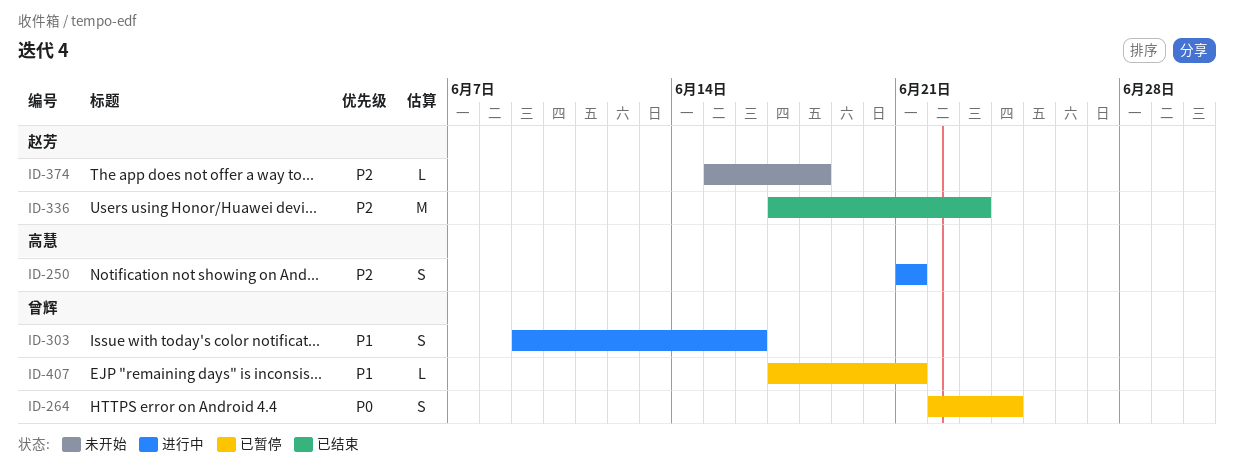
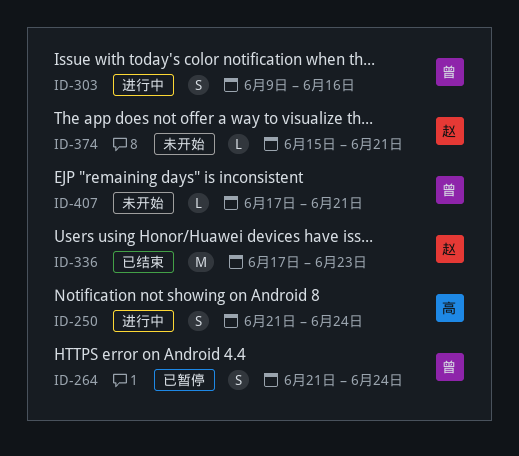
ID-250, due: Jun 21 -> Jun 24
ID-264, start: Jun 22 -> Jun 21
ID-374, due: Jun 18 -> Jun 21
ID-407, status: 已暂停 -> 未开始

